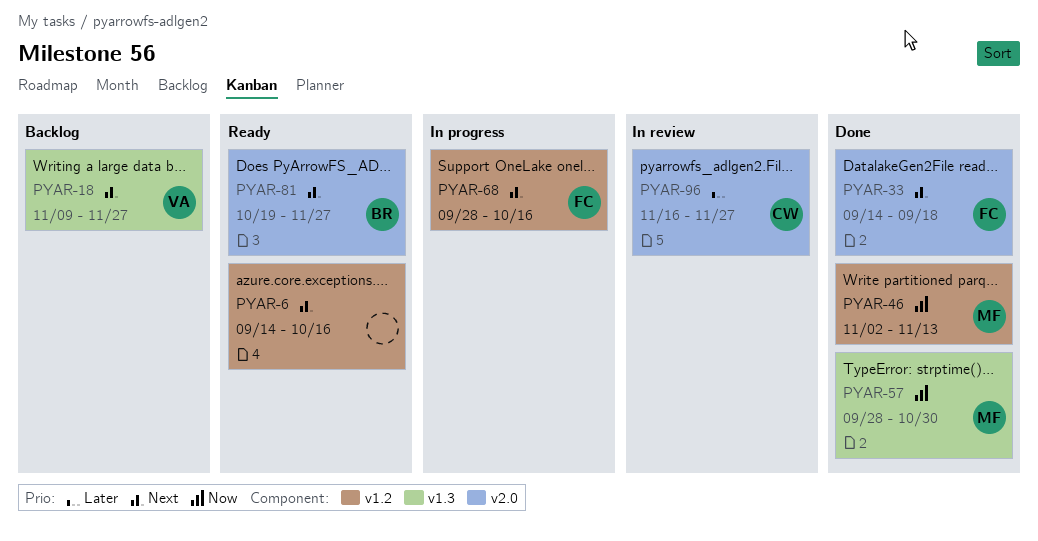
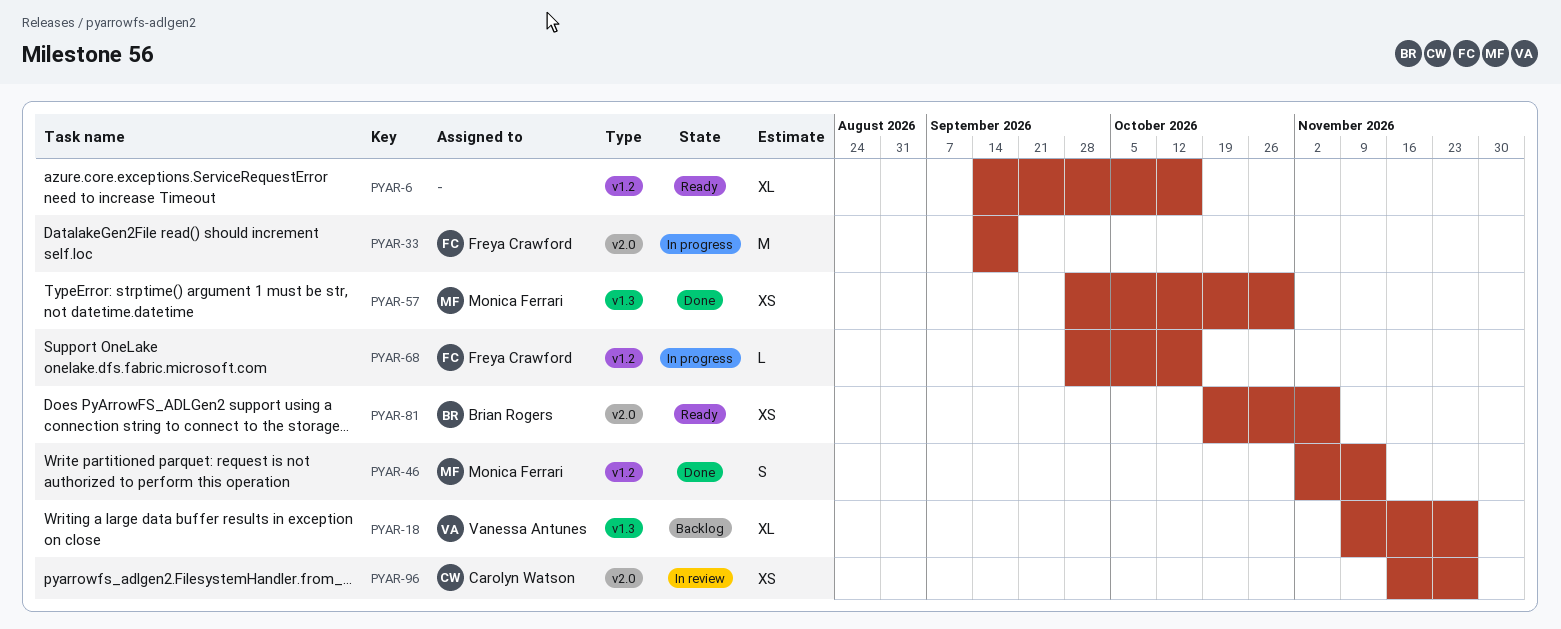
PYAR-33, status: Done -> In progress
PYAR-81, due: Nov 27 -> Nov 6

